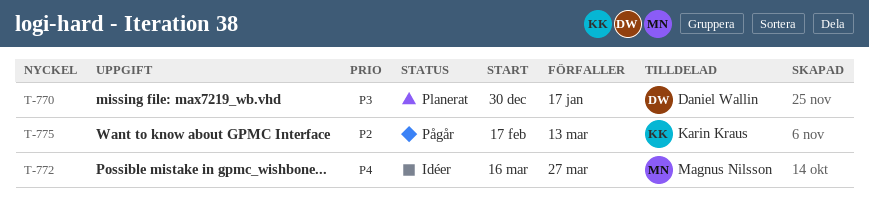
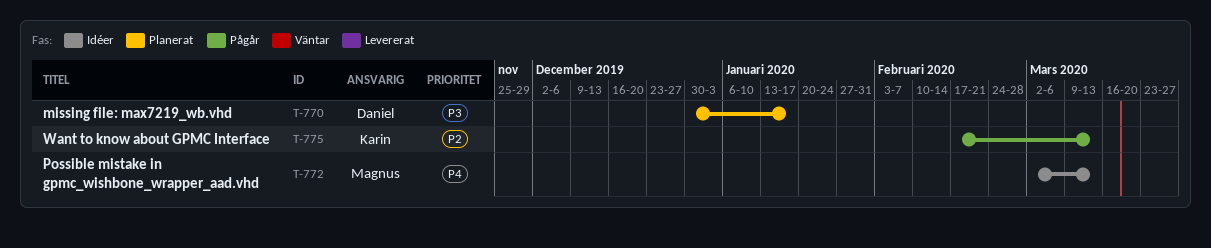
T-772, start: Mar 16 -> Mar 2
T-772, due: Mar 27 -> Mar 13

